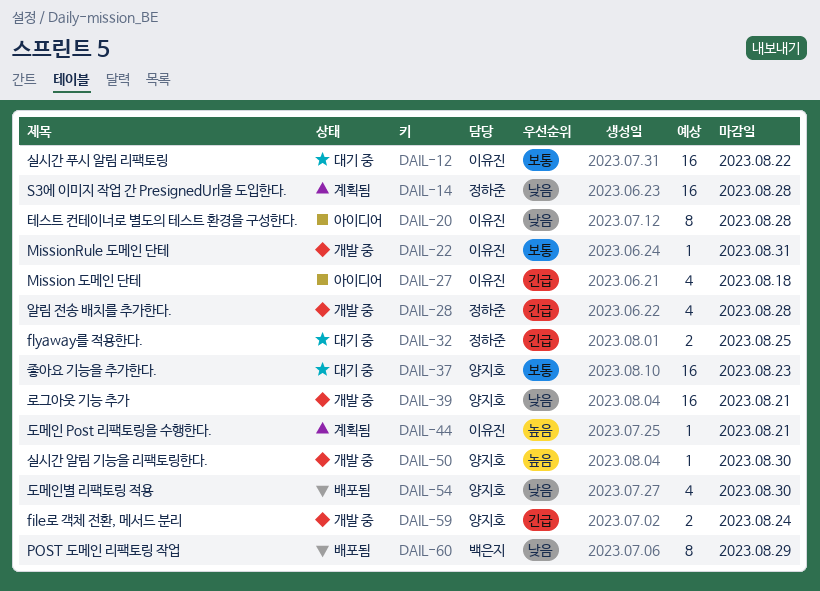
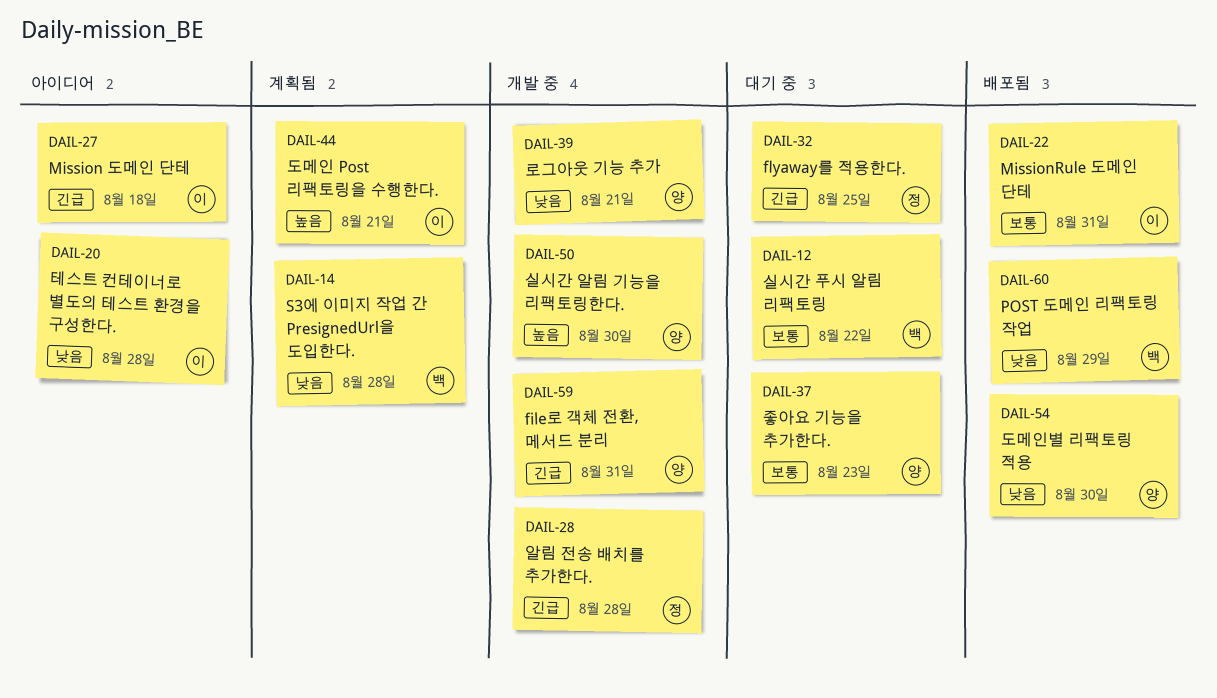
DAIL-12, owner: 이유진 -> 백은지
DAIL-14, owner: 정하준 -> 백은지
DAIL-22, status: 개발 중 -> 배포됨
DAIL-59, due: Aug 24 -> Aug 31

